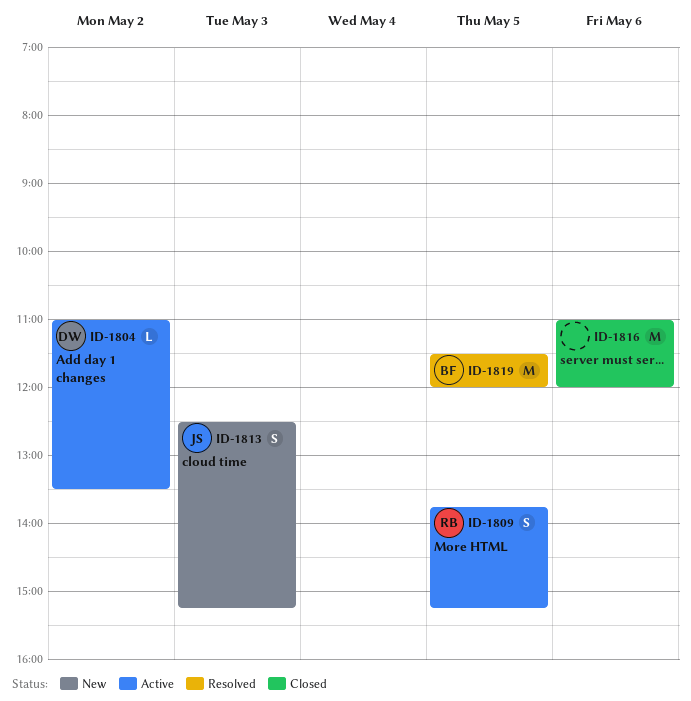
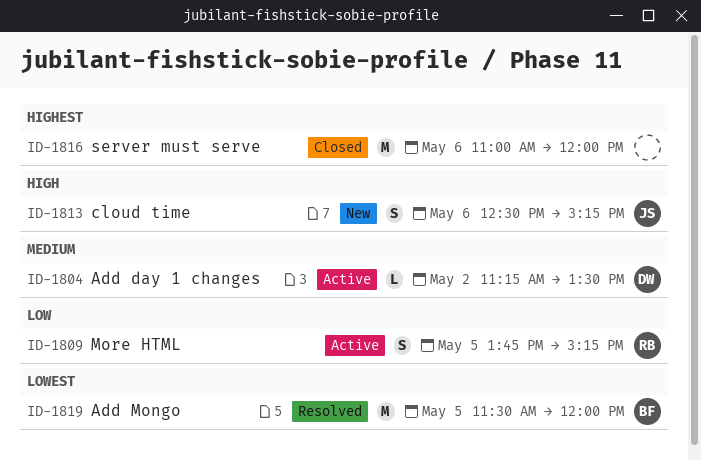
ID-1804, begins: 11:00 -> 11:15
ID-1813, day: May 3 -> May 6

